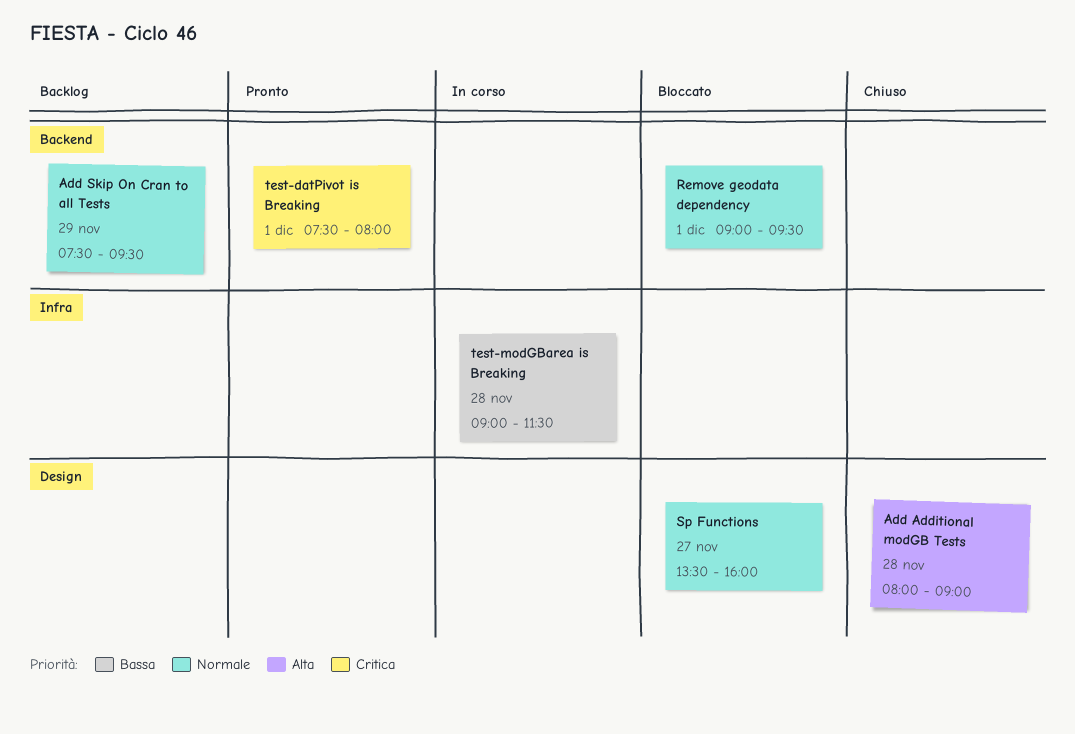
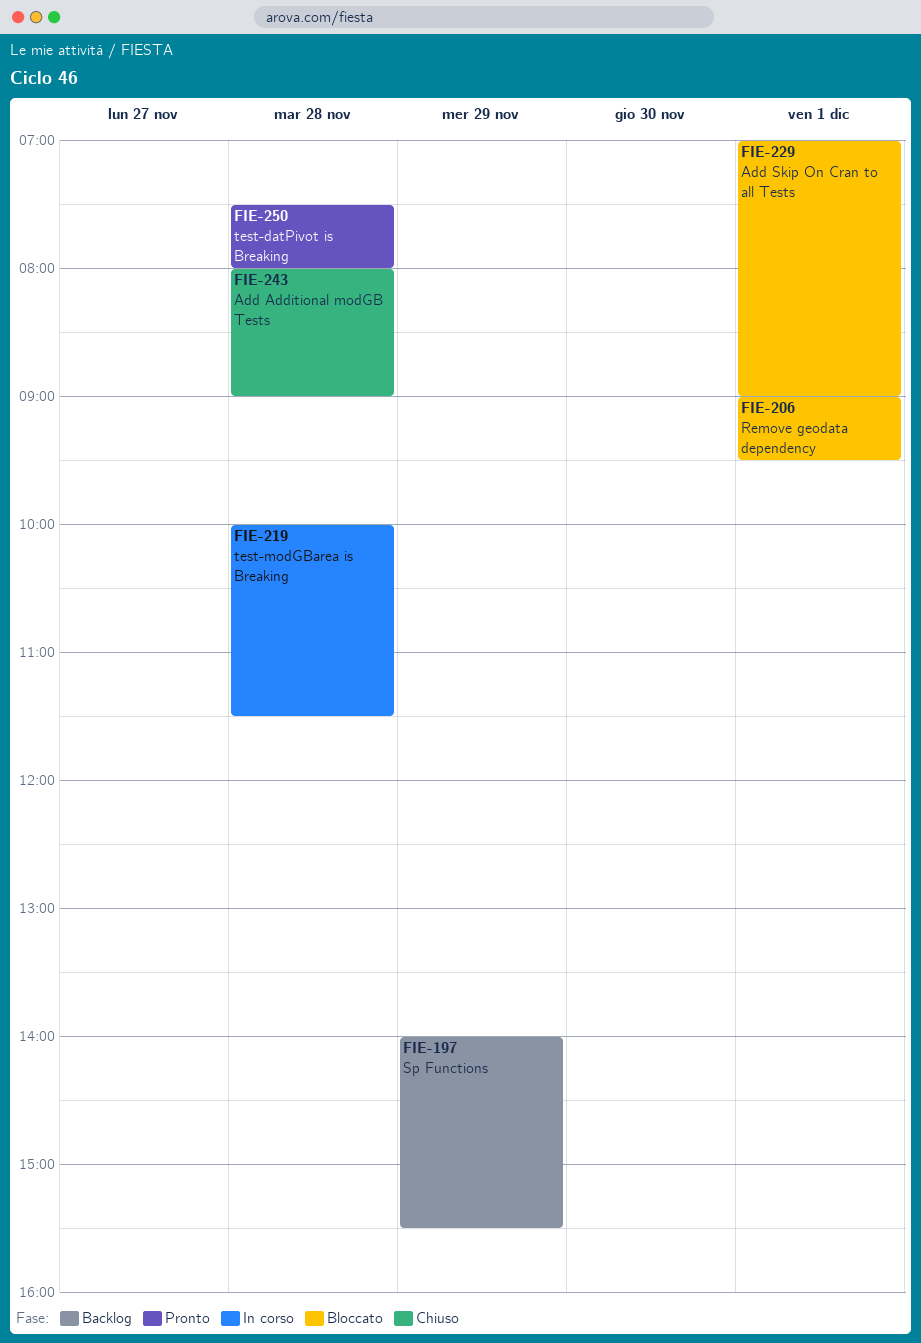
Add Skip On Cran to all Tests, status: Backlog -> Bloccato
Add Skip On Cran to all Tests, day: Nov 29 -> Dec 1
Add Skip On Cran to all Tests, begins: 07:30 -> 07:00
Add Skip On Cran to all Tests, ends: 09:30 -> 09:00
Sp Functions, status: Bloccato -> Backlog
Sp Functions, day: Nov 27 -> Nov 29
Sp Functions, begins: 13:30 -> 14:00
Sp Functions, ends: 16:00 -> 15:30
test-datPivot is Breaking, day: Dec 1 -> Nov 28
test-modGBarea is Breaking, begins: 09:00 -> 10:00

